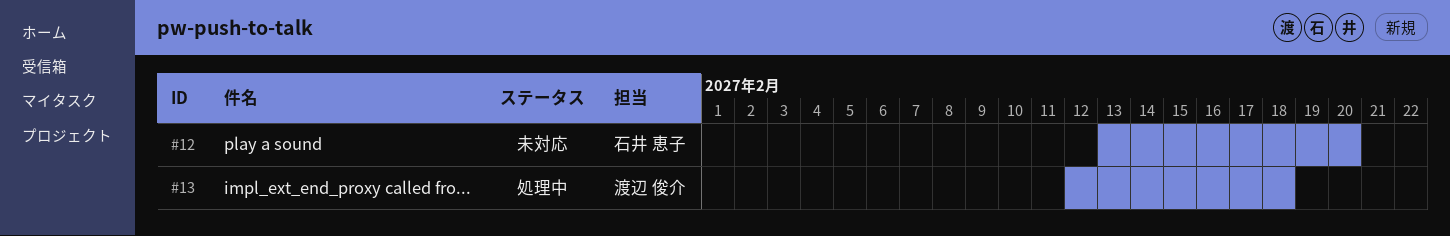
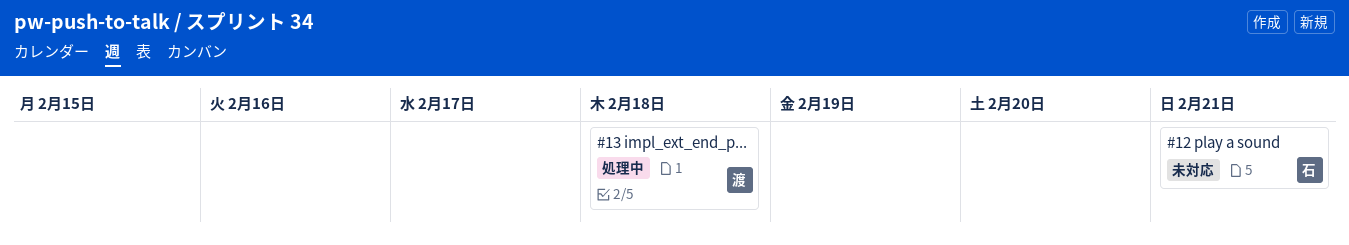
#12, due: Feb 20 -> Feb 21

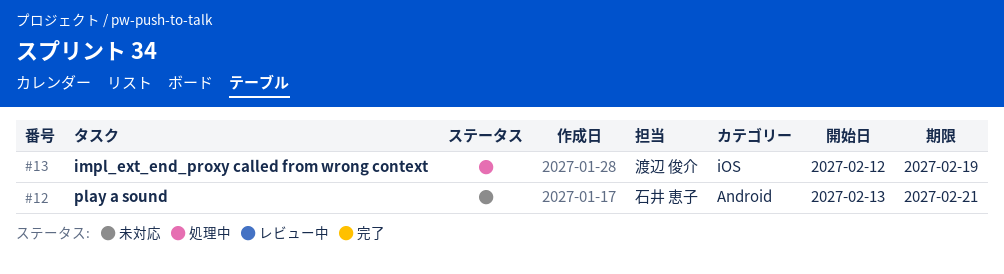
#13, due: Feb 18 -> Feb 19

